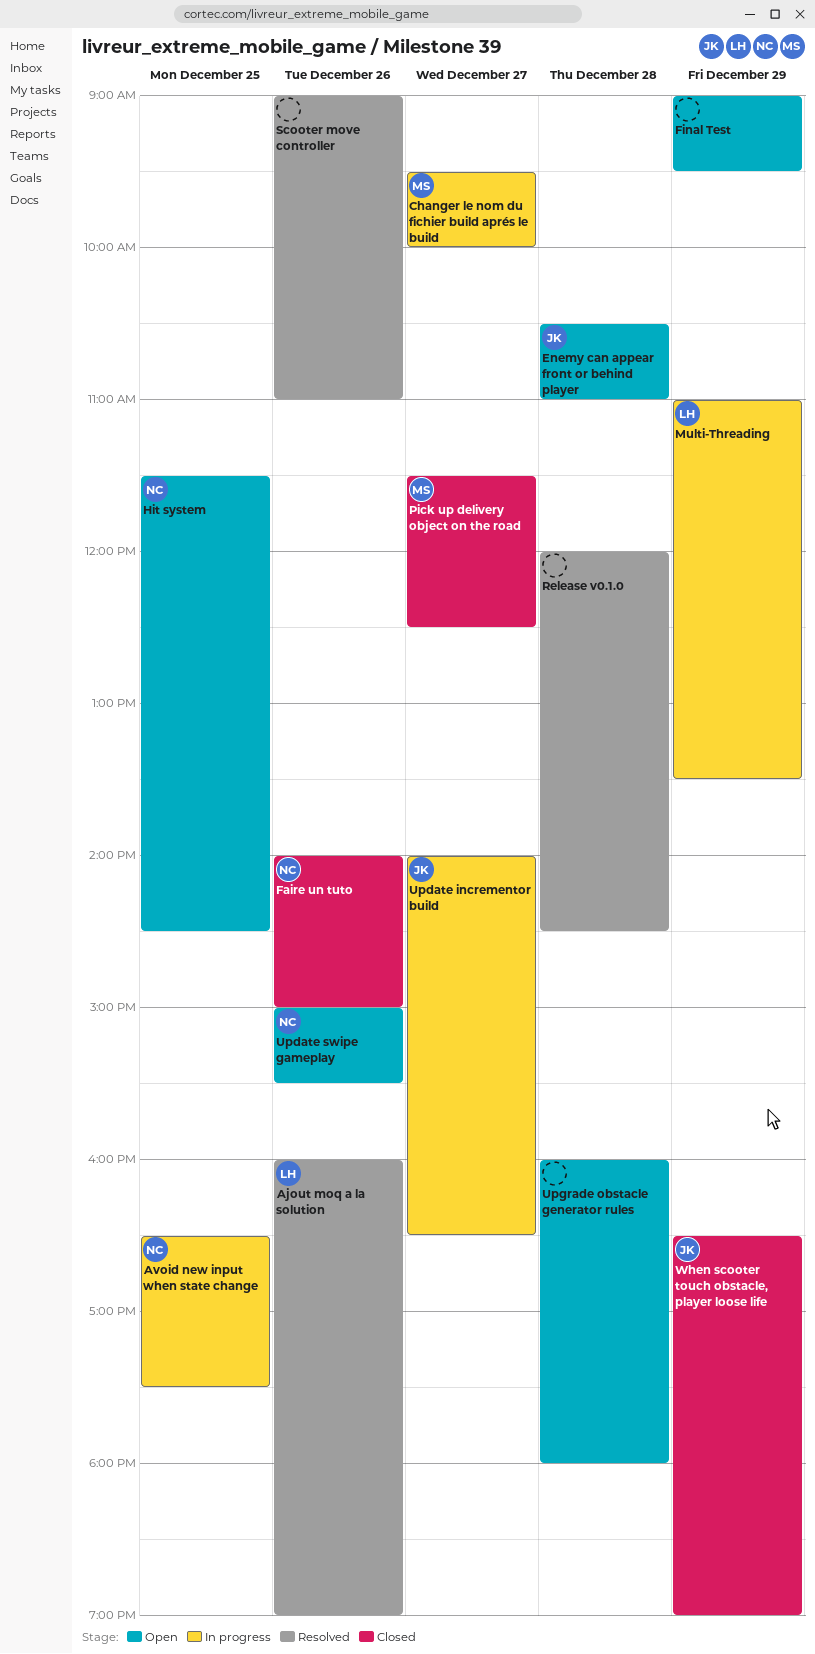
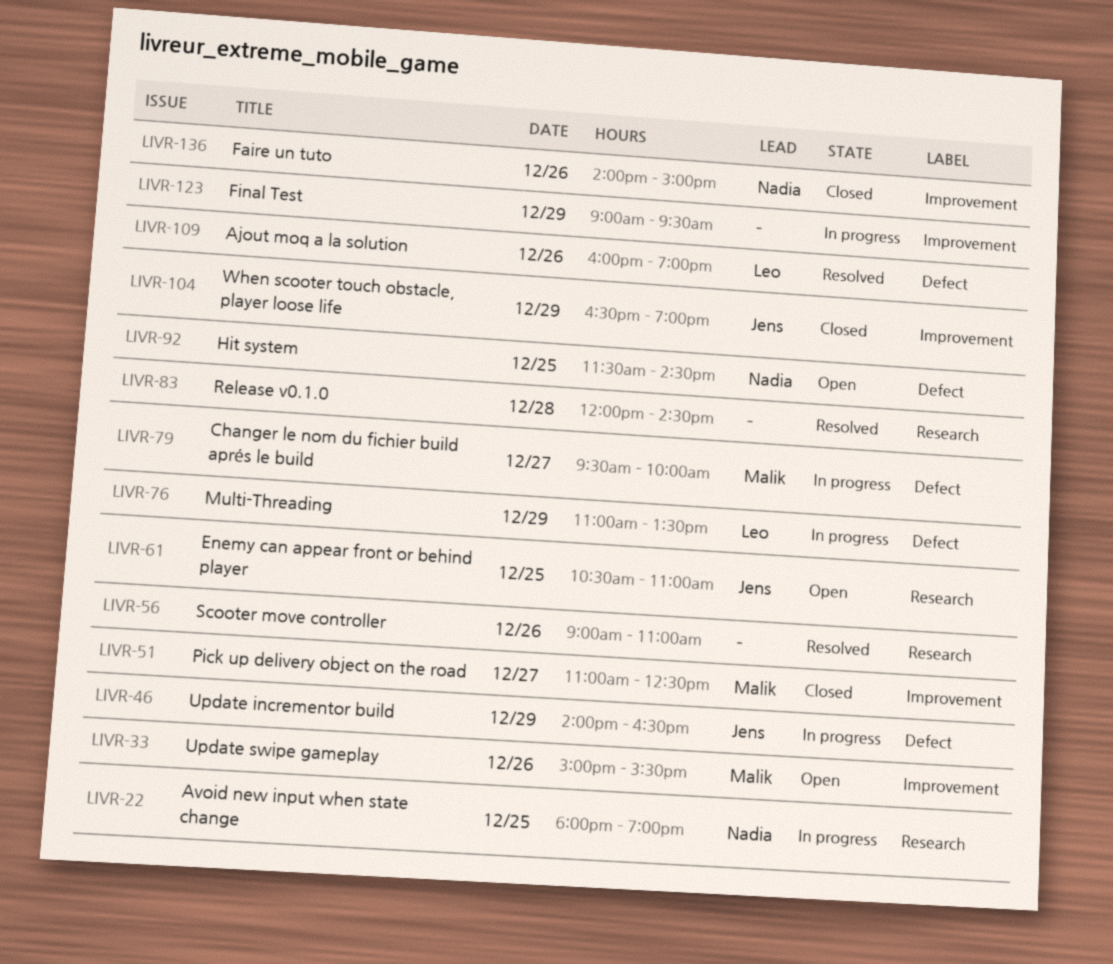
Avoid new input when state change, begins: 16:30 -> 18:00
Avoid new input when state change, ends: 17:30 -> 19:00
Enemy can appear front or behind player, day: Dec 28 -> Dec 25
Final Test, status: Open -> In progress
Pick up delivery object on the road, begins: 11:30 -> 11:00
Update incrementor build, day: Dec 27 -> Dec 29
Update swipe gameplay, owner: Nadia -> Malik
Upgrade obstacle generator rules: present -> none

